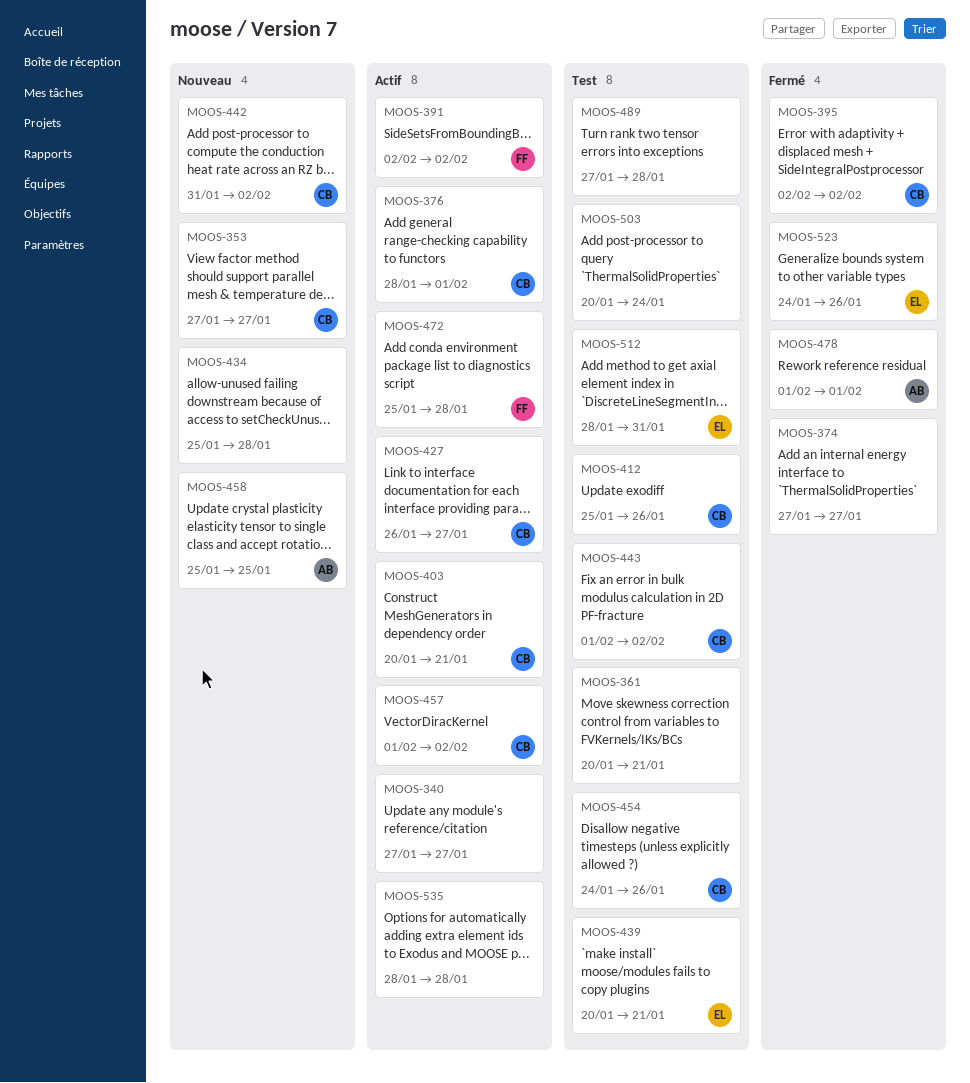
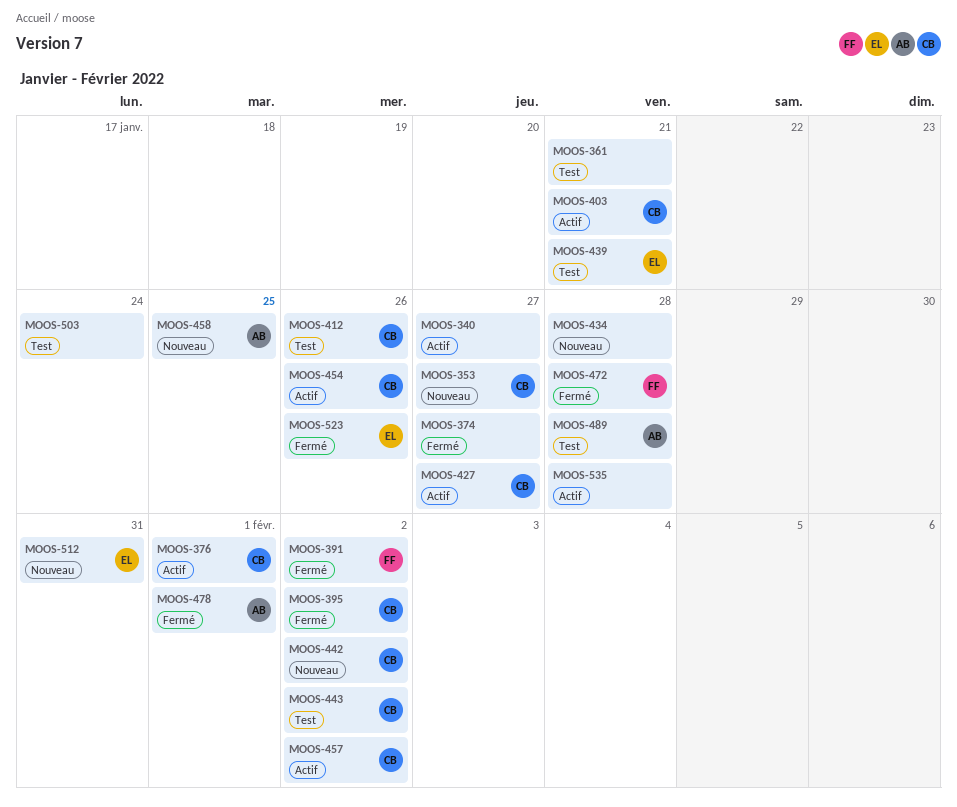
MOOS-391, status: Actif -> Fermé
MOOS-454, status: Test -> Actif
MOOS-472, status: Actif -> Fermé
MOOS-489, owner: none -> AB
MOOS-512, status: Test -> Nouveau

